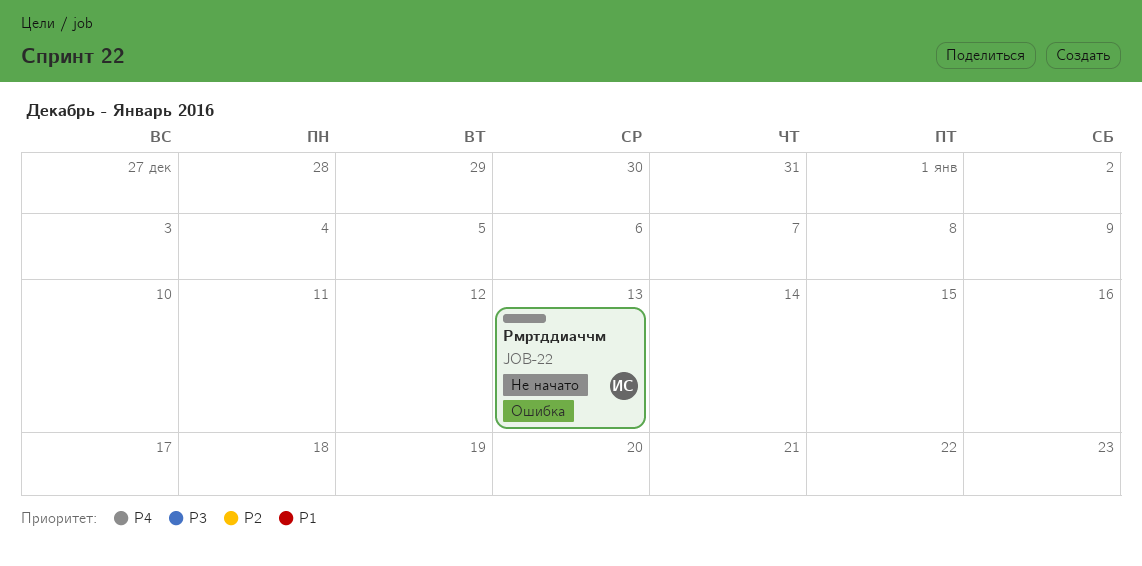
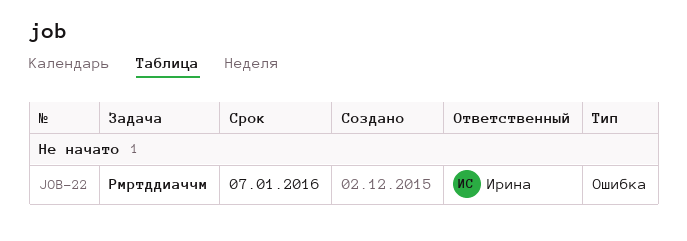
JOB-22, due: Jan 13 -> Jan 7

